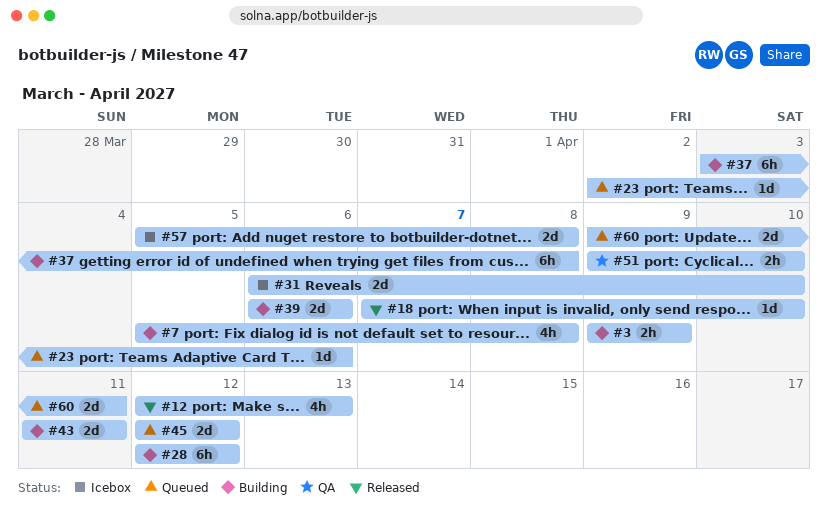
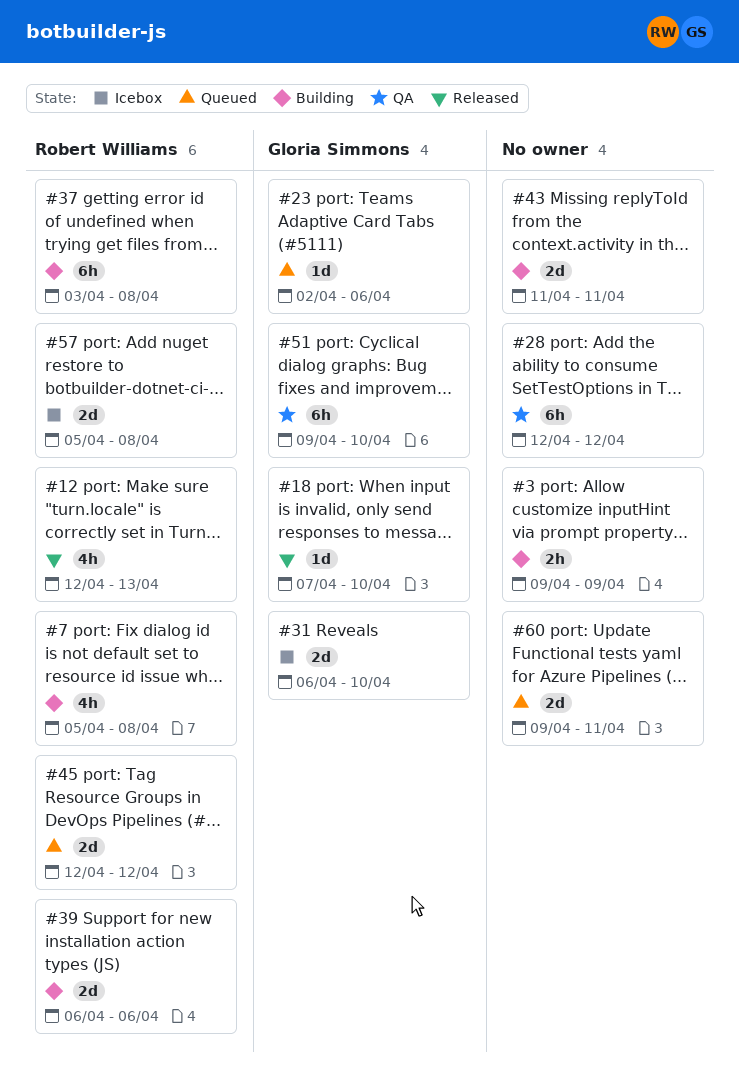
#28, status: Building -> QA
#51, estimate: 2h -> 6h

